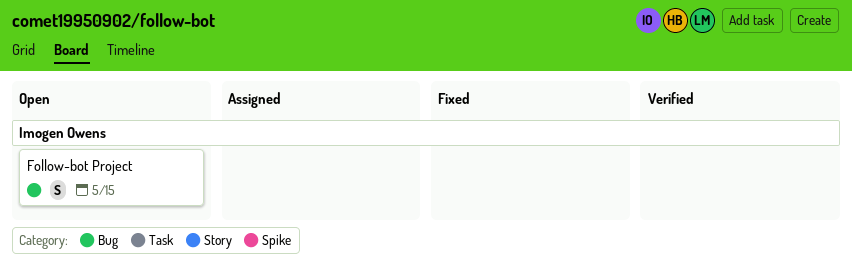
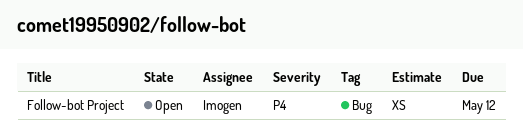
Follow-bot Project, estimate: S -> XS
Follow-bot Project, due: May 15 -> May 12

